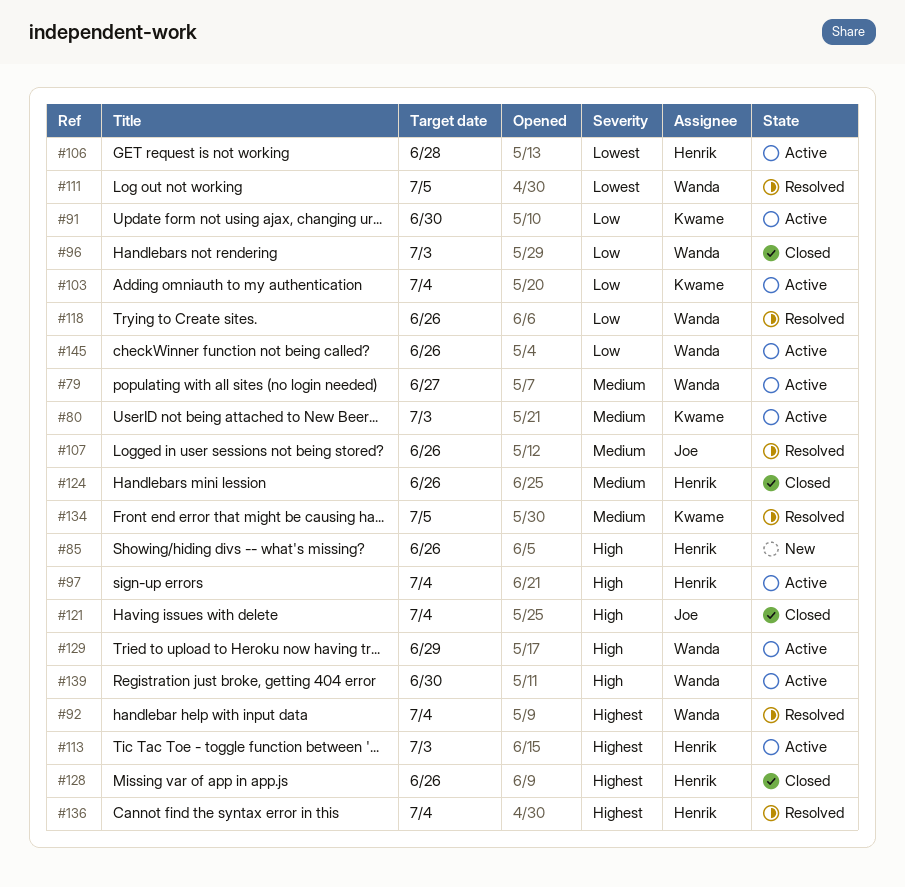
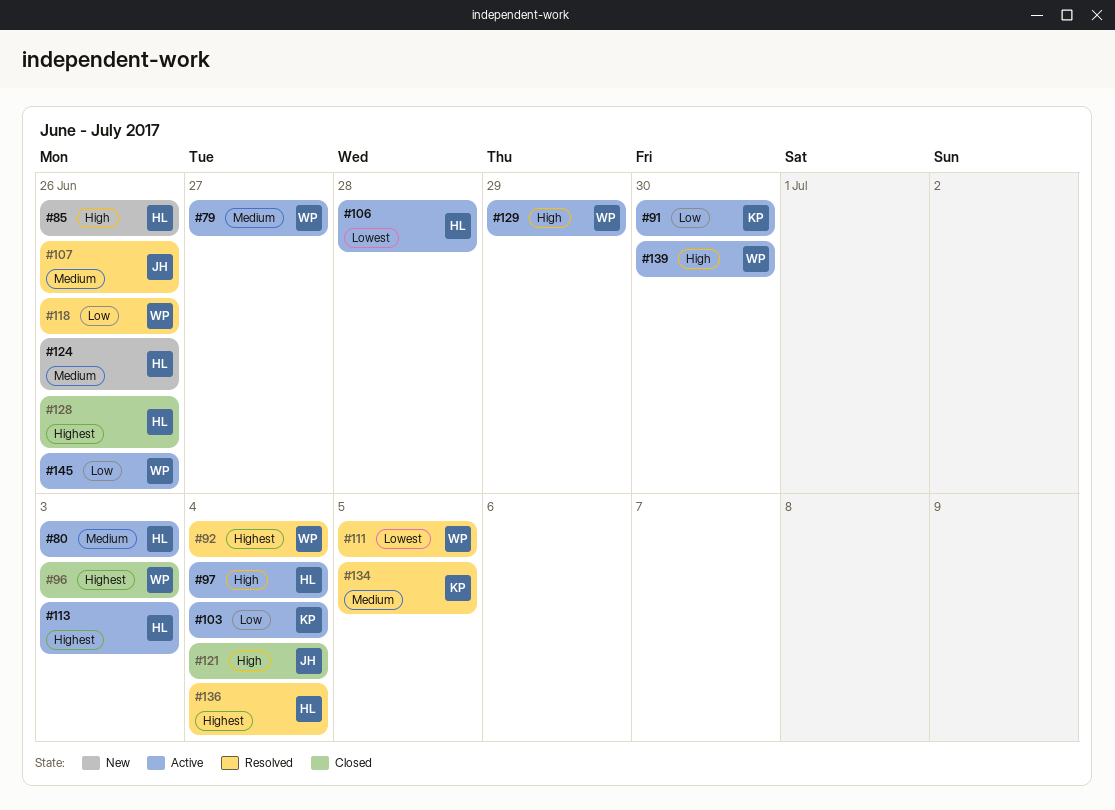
#80, owner: Kwame -> Henrik
#96, priority: Low -> Highest
#124, status: Closed -> New

